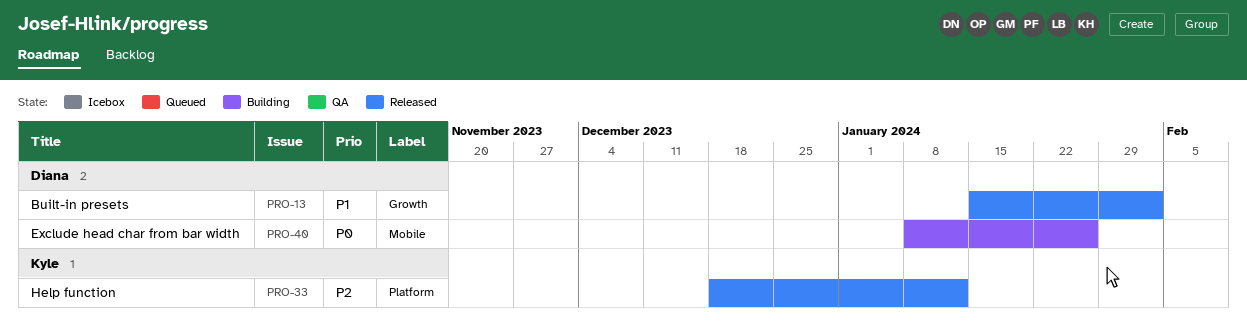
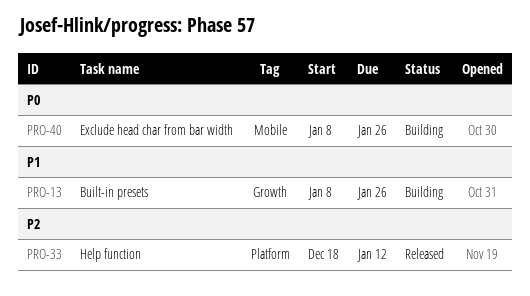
PRO-13, status: Released -> Building
PRO-13, start: Jan 15 -> Jan 8
PRO-13, due: Feb 2 -> Jan 26

